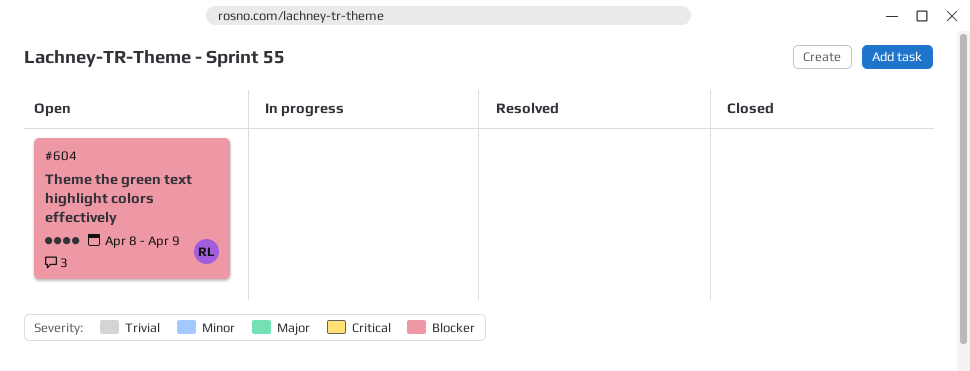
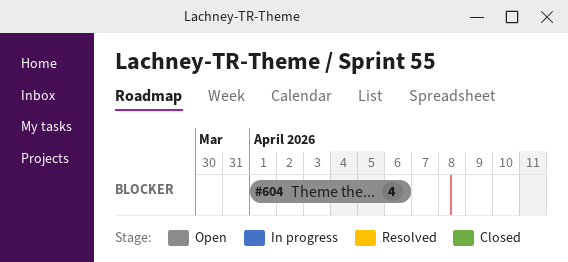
#604, start: Apr 8 -> Apr 1
#604, due: Apr 9 -> Apr 6

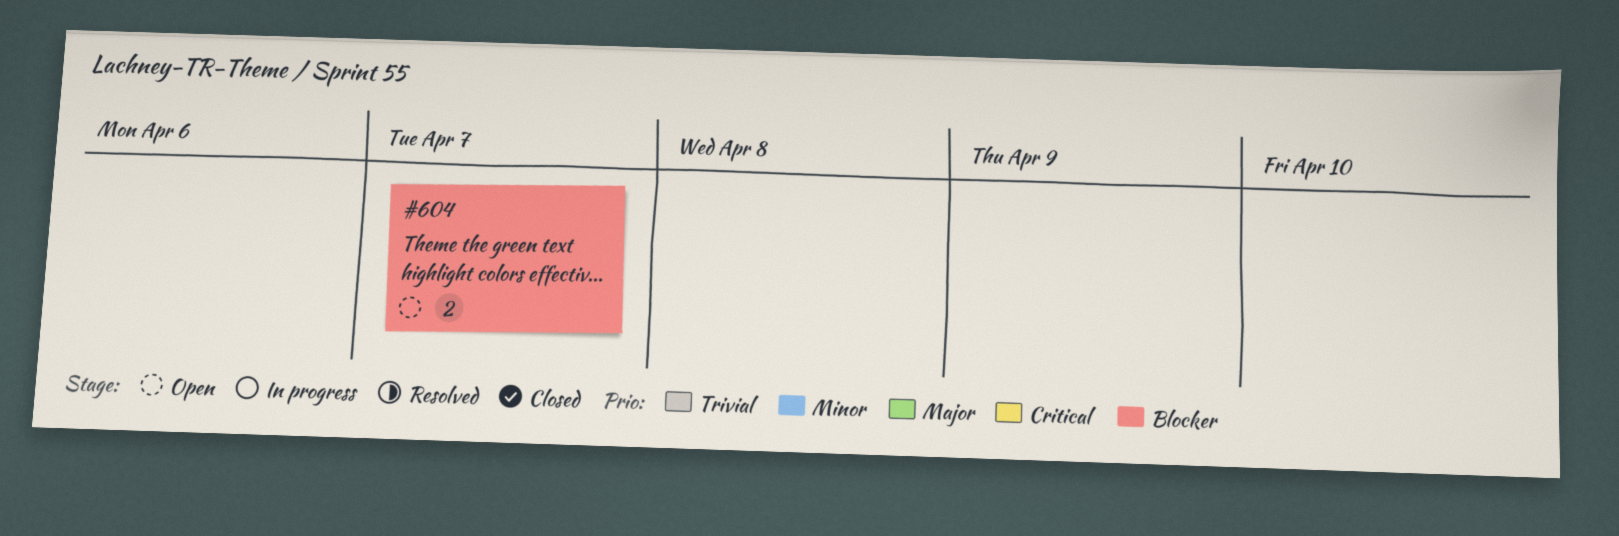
#604, estimate: 4 -> 2
#604, due: Apr 6 -> Apr 7

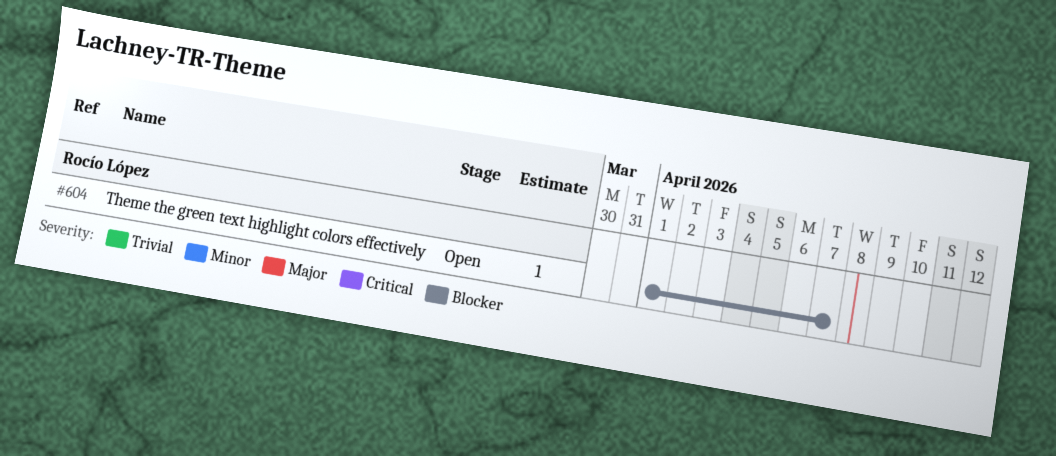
#604, estimate: 2 -> 1

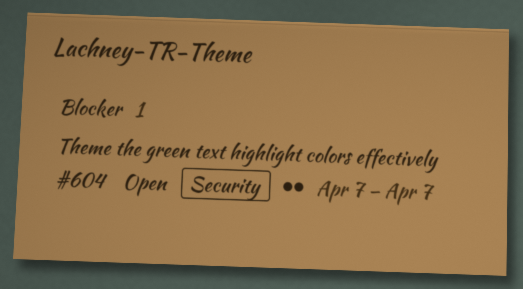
#604, estimate: 1 -> 2
#604, start: Apr 1 -> Apr 7

